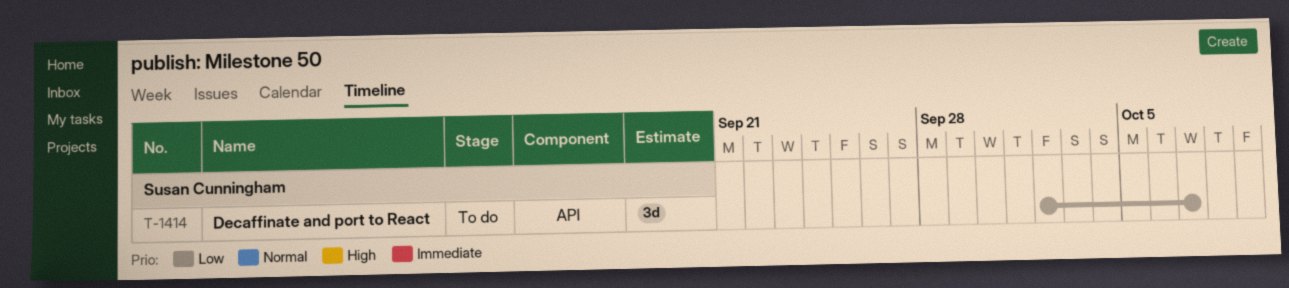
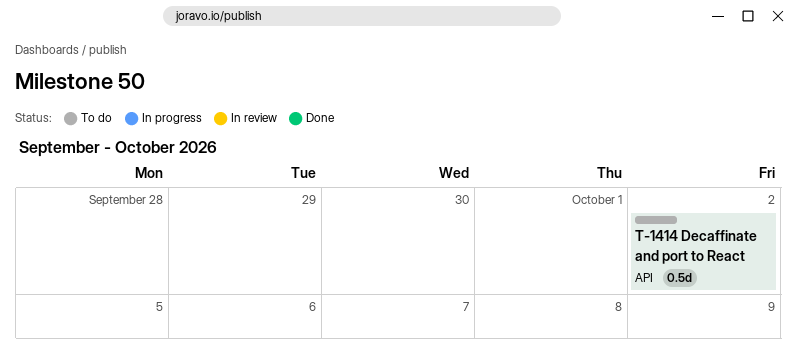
T-1414, estimate: 3d -> 0.5d
T-1414, due: Oct 7 -> Oct 2

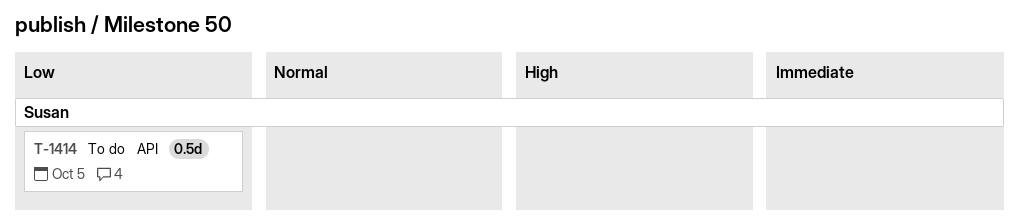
T-1414, due: Oct 2 -> Oct 5

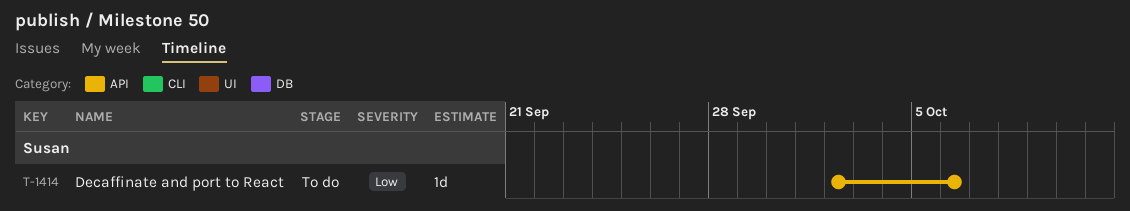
T-1414, estimate: 0.5d -> 1d
T-1414, due: Oct 5 -> Oct 6

